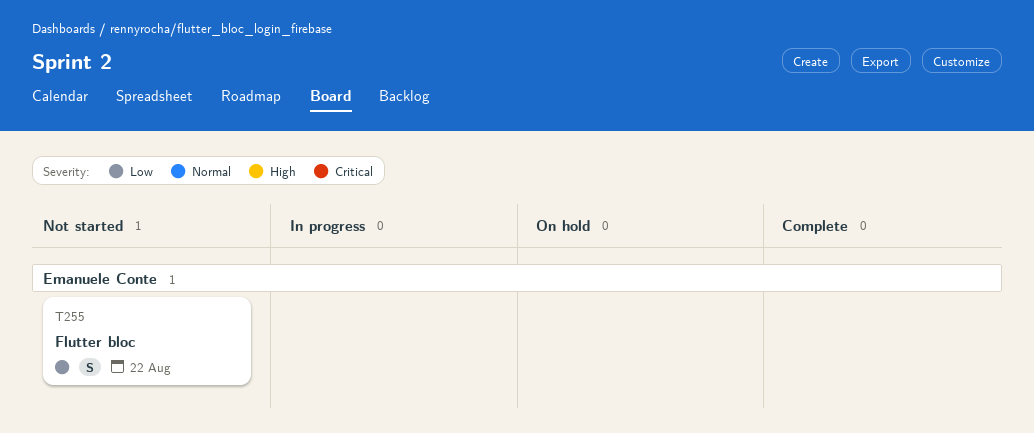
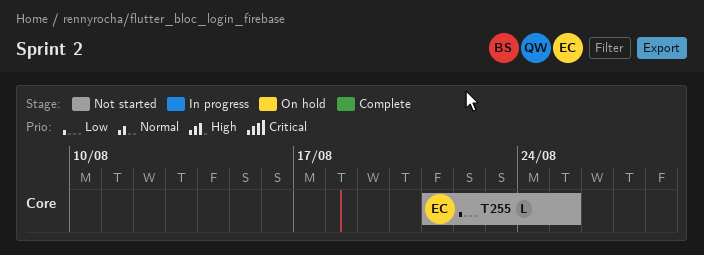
T255, estimate: S -> L
T255, due: Aug 22 -> Aug 25

